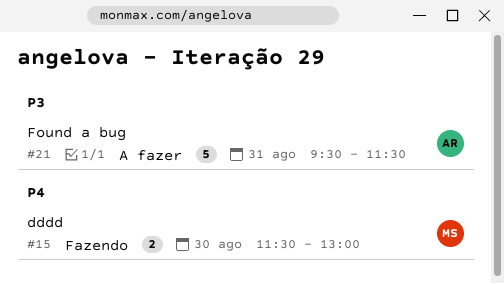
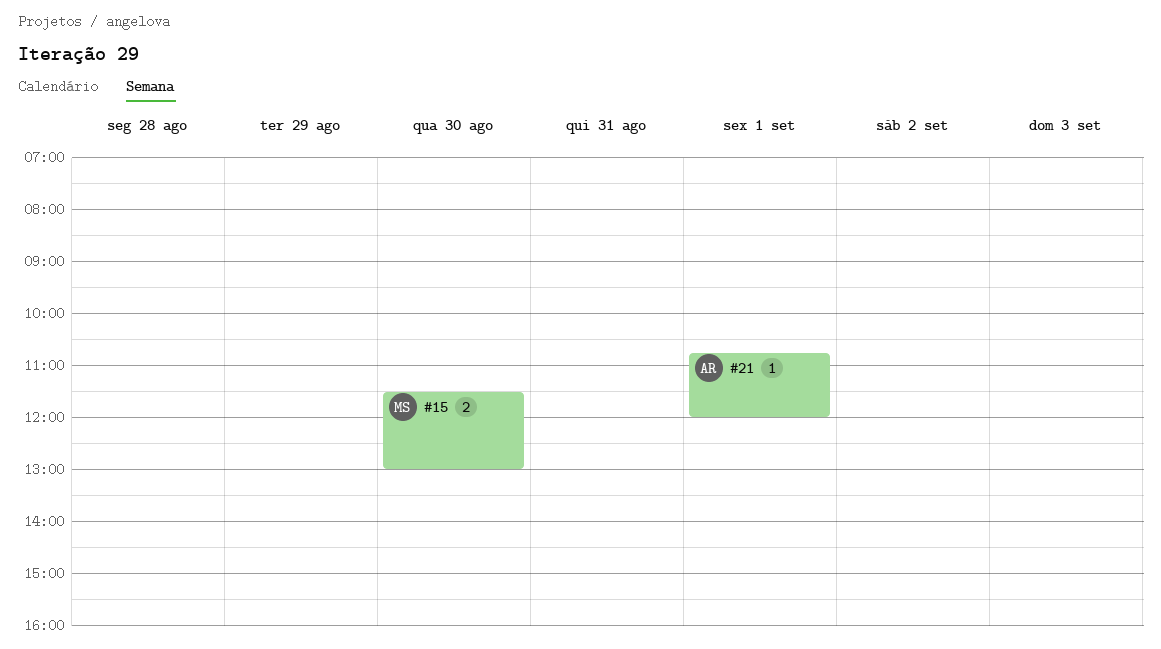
#21, estimate: 5 -> 1
#21, day: Aug 31 -> Sep 1
#21, begins: 09:30 -> 10:45
#21, ends: 11:30 -> 12:00

